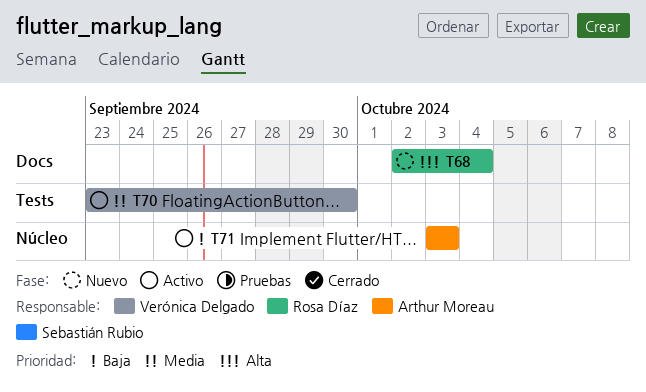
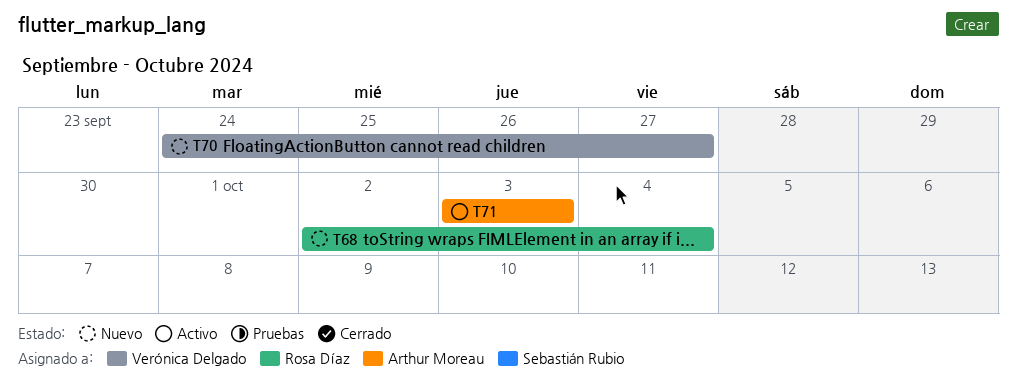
T70, status: Activo -> Nuevo
T70, start: Sep 23 -> Sep 24
T70, due: Sep 30 -> Sep 27

